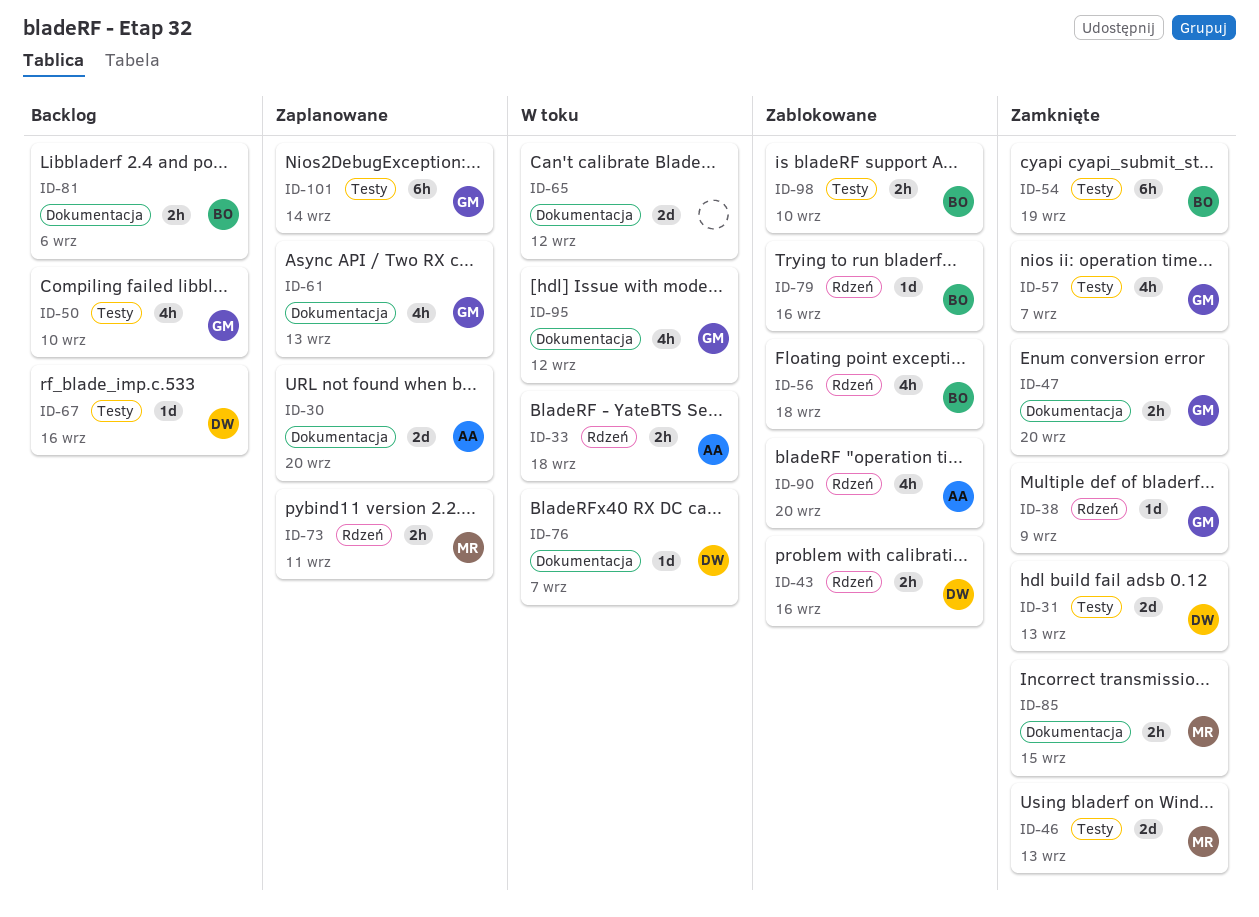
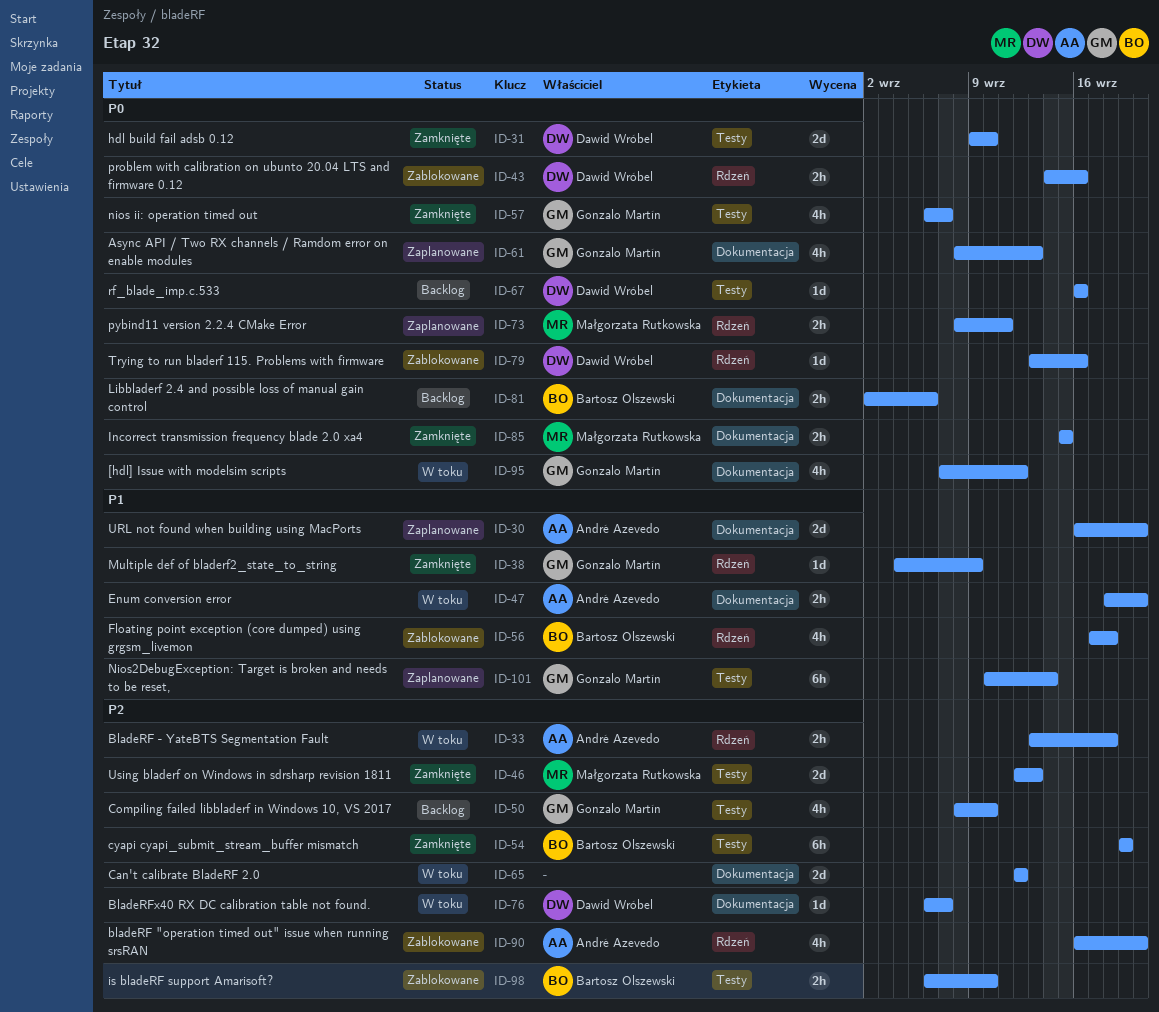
ID-31, due: Sep 13 -> Sep 10
ID-47, status: Zamknięte -> W toku
ID-47, owner: Gonzalo Martín -> André Azevedo
ID-79, owner: Bartosz Olszewski -> Dawid Wróbel

